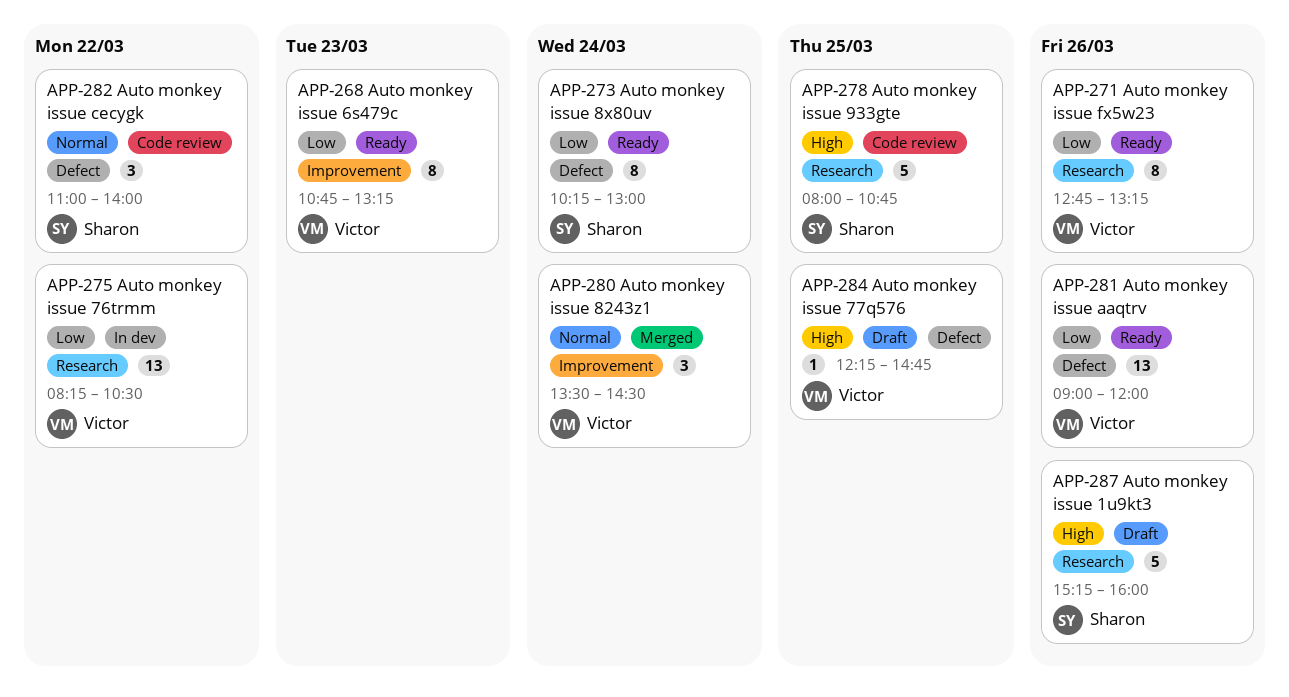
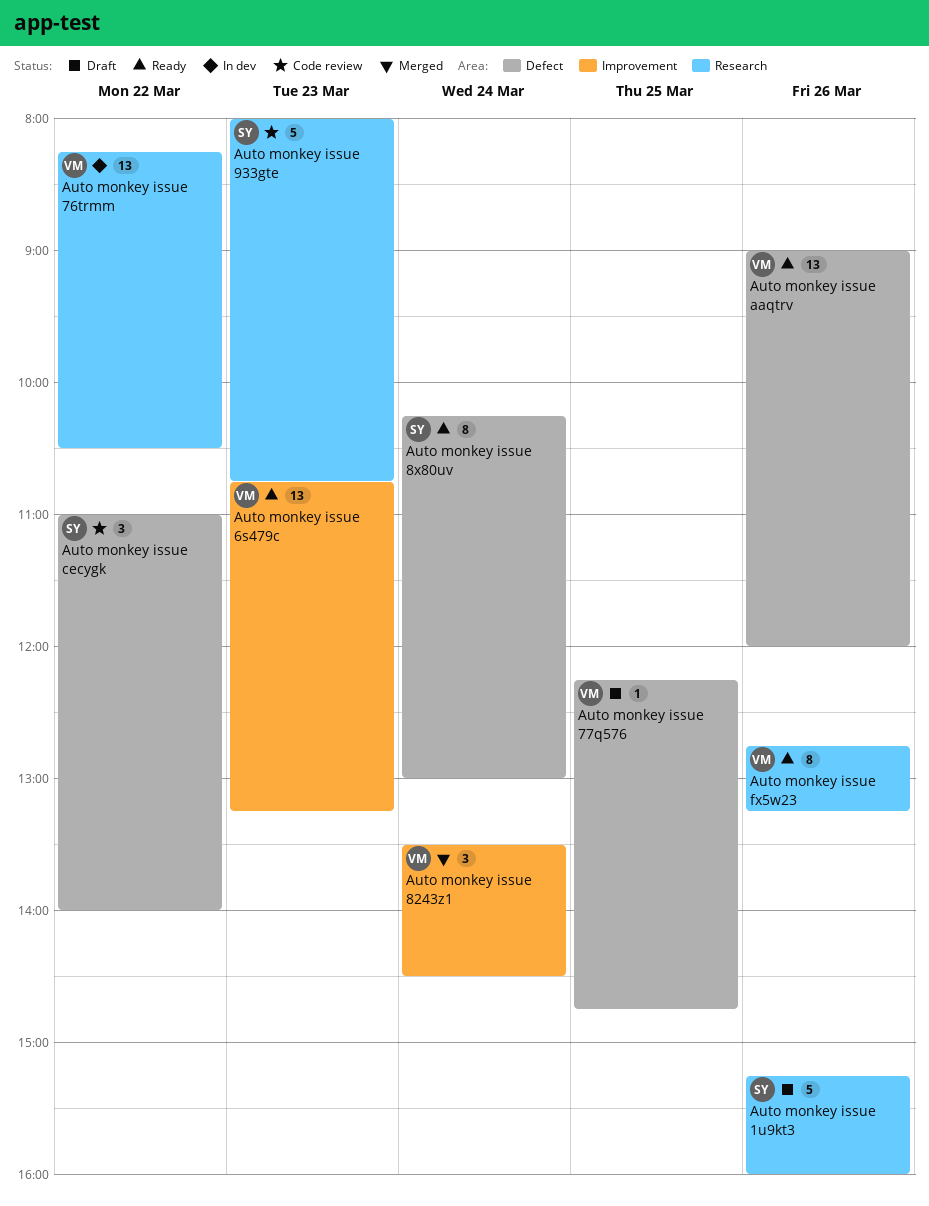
Auto monkey issue 6s479c, estimate: 8 -> 13
Auto monkey issue 933gte, day: Mar 25 -> Mar 23

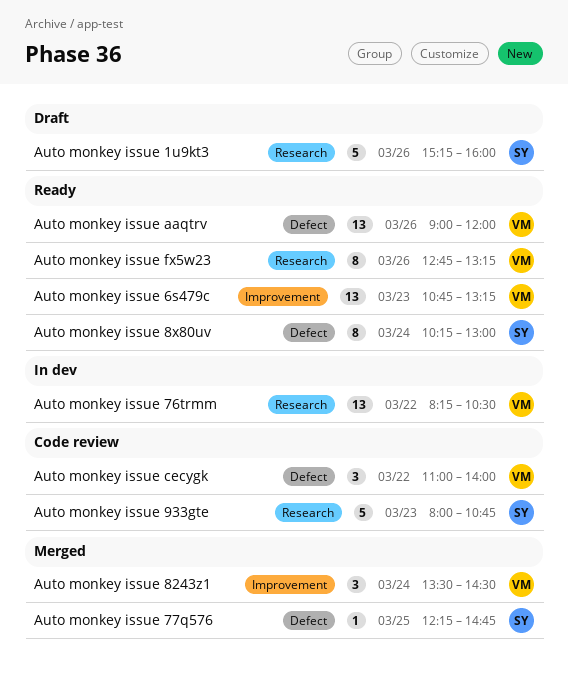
Auto monkey issue 77q576, status: Draft -> Merged
Auto monkey issue 77q576, owner: VM -> SY
Auto monkey issue cecygk, owner: SY -> VM

